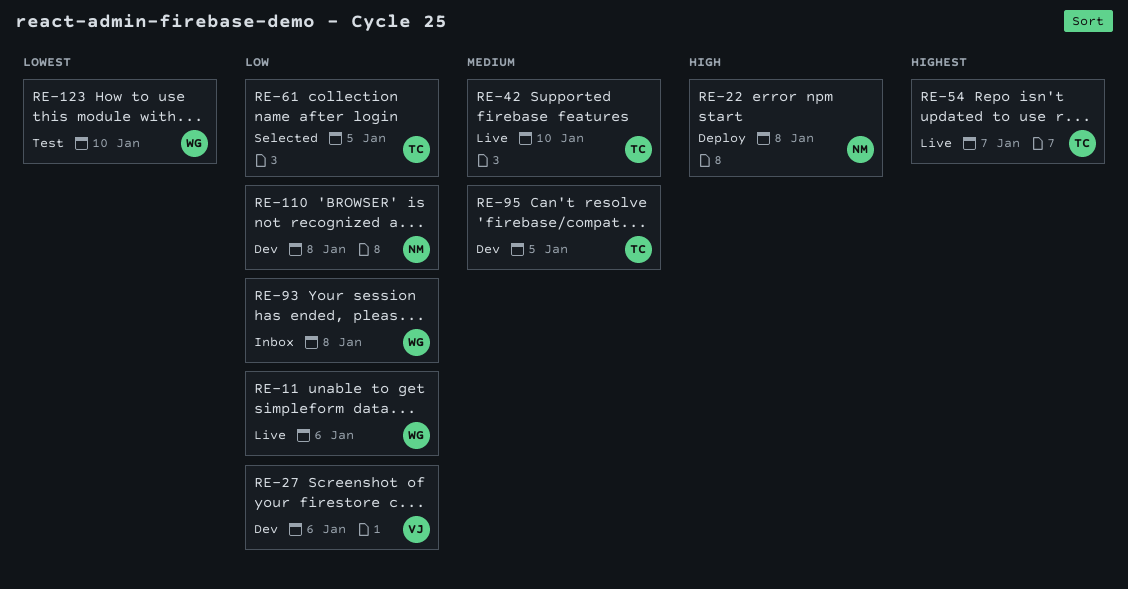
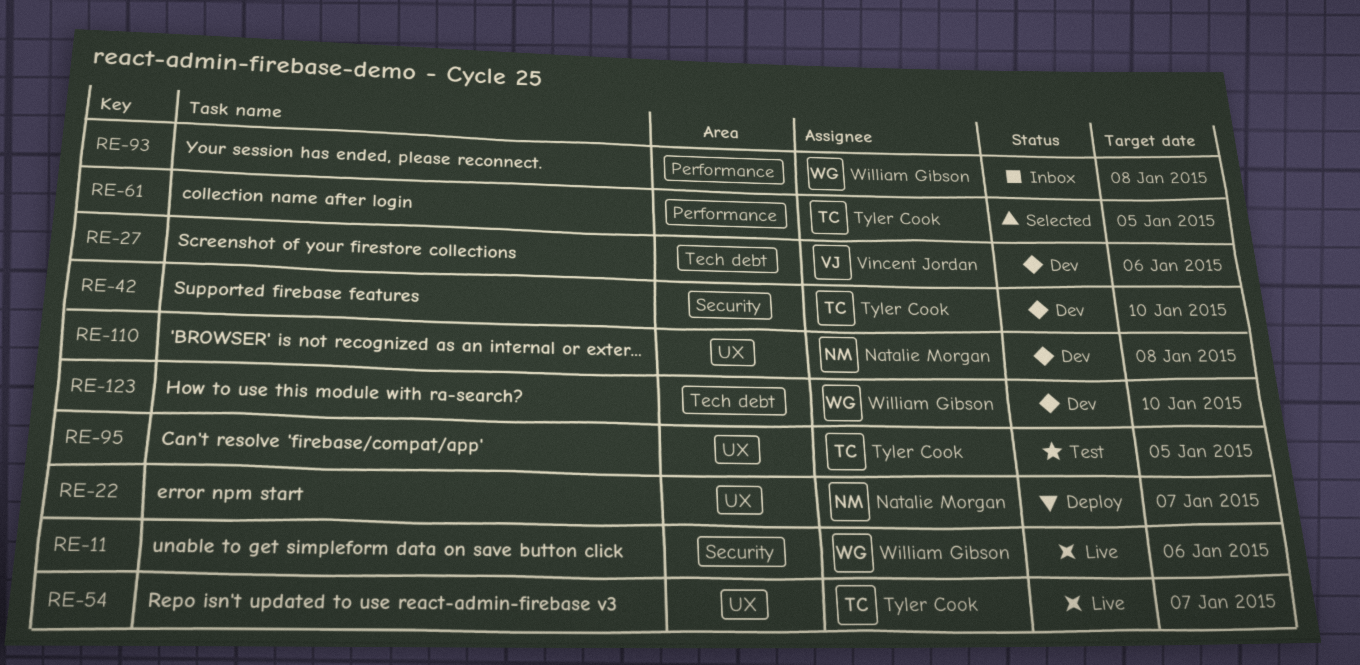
RE-22, due: Jan 8 -> Jan 7
RE-42, status: Live -> Dev
RE-95, status: Dev -> Test
RE-123, status: Test -> Dev

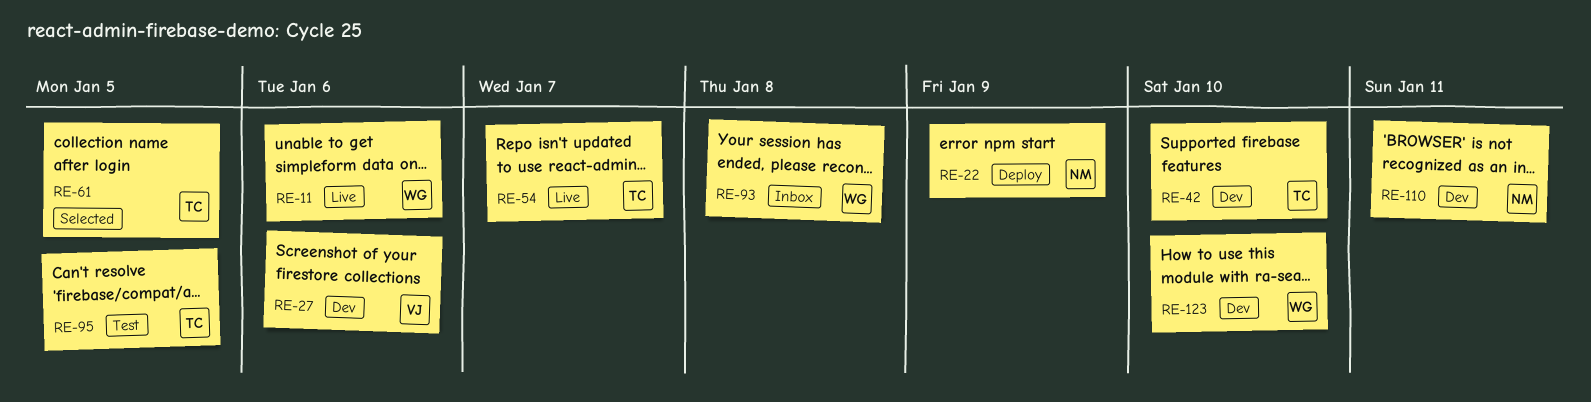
RE-22, due: Jan 7 -> Jan 9
RE-110, due: Jan 8 -> Jan 11

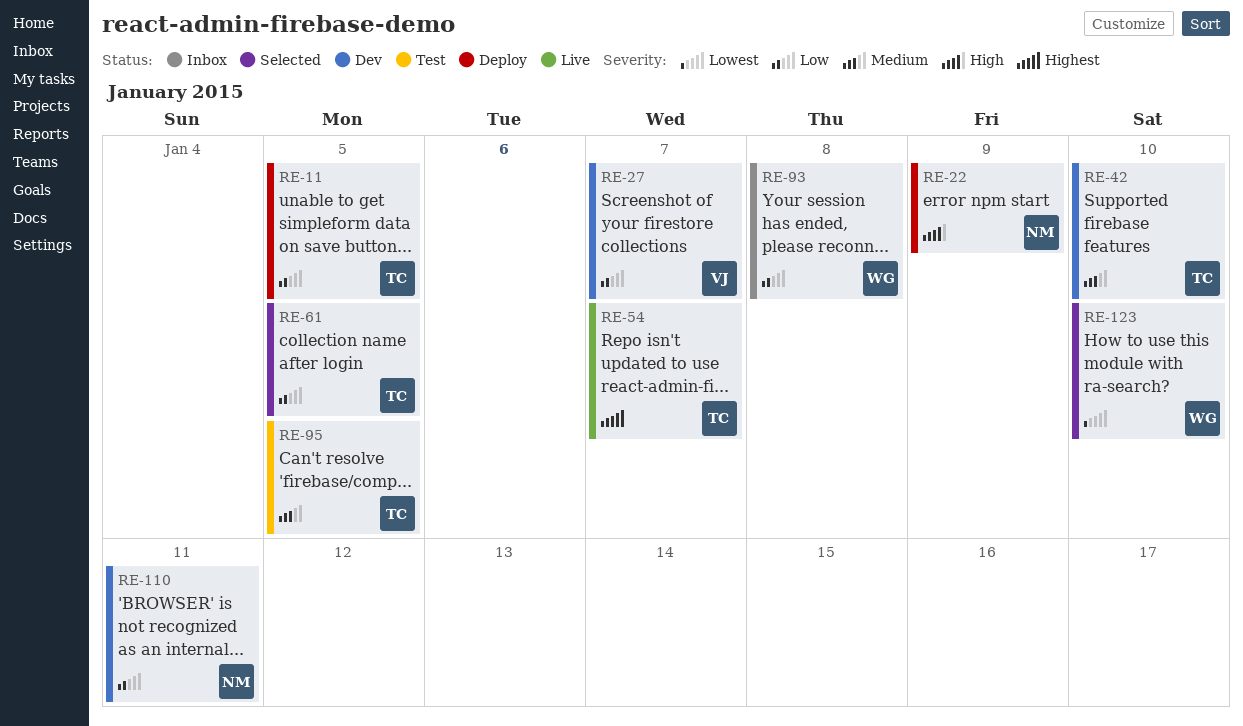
RE-11, status: Live -> Deploy
RE-11, owner: WG -> TC
RE-11, due: Jan 6 -> Jan 5
RE-27, due: Jan 6 -> Jan 7
RE-123, status: Dev -> Selected

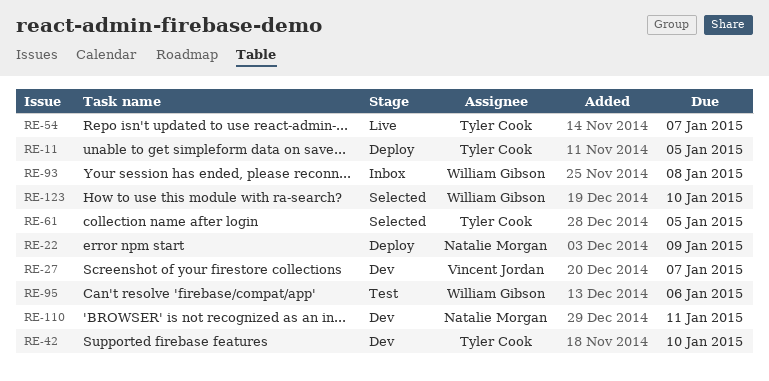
RE-95, owner: Tyler Cook -> William Gibson
RE-95, due: Jan 5 -> Jan 6

